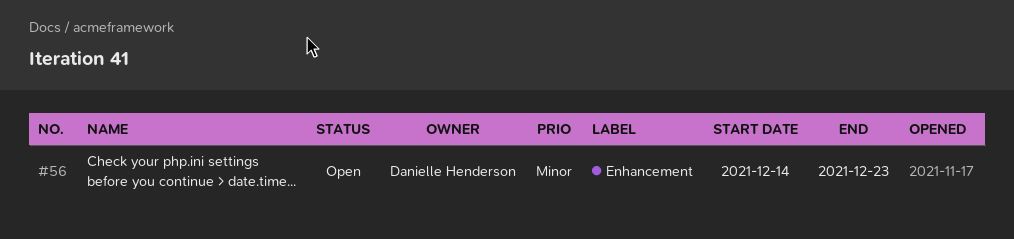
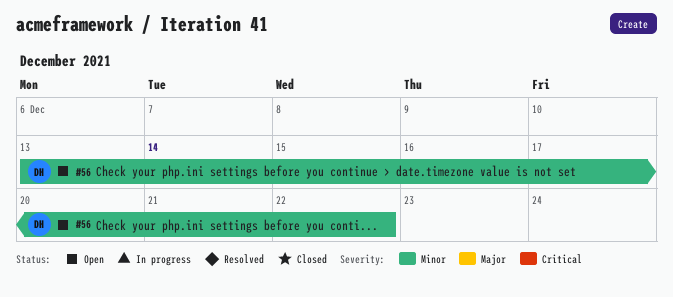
#56, start: Dec 14 -> Dec 13
#56, due: Dec 23 -> Dec 22

